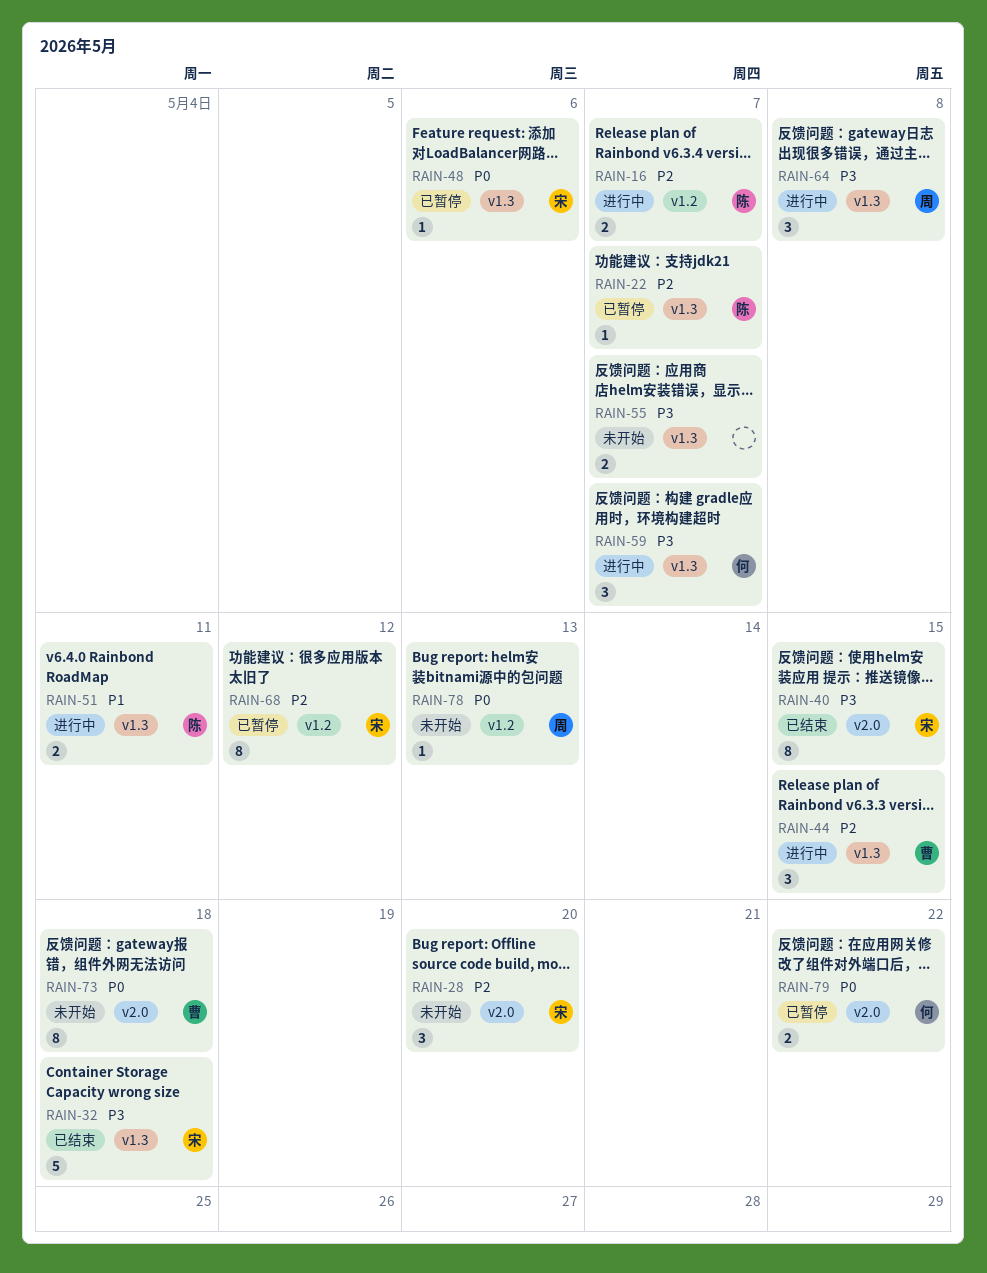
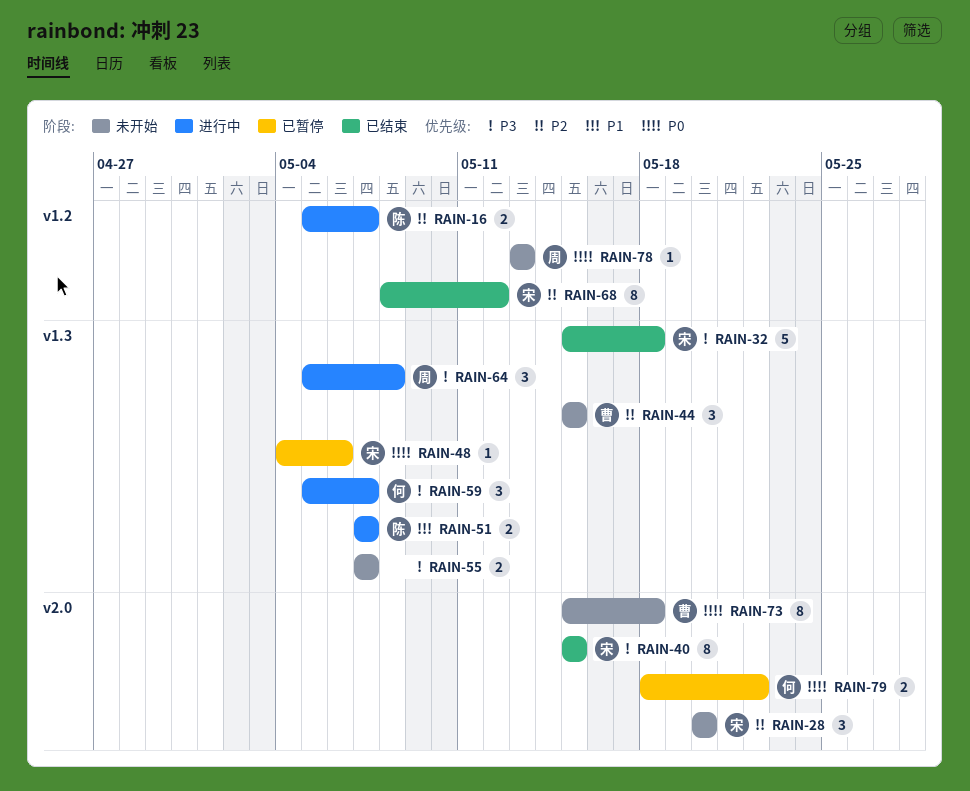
RAIN-22: present -> none
RAIN-44, status: 进行中 -> 未开始
RAIN-51, due: May 11 -> May 7
RAIN-68, status: 已暂停 -> 已结束

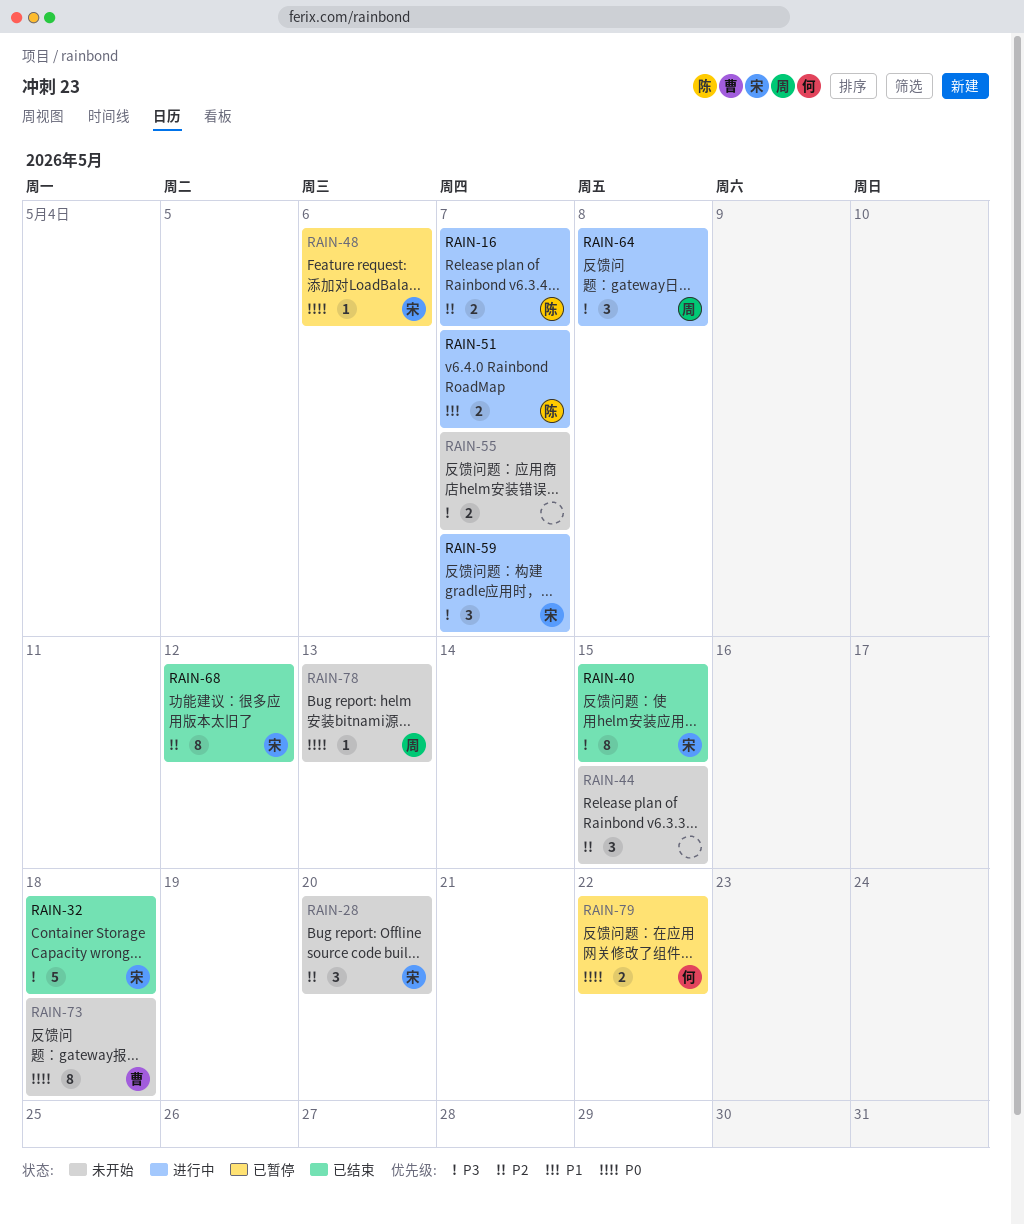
RAIN-44, owner: 曹 -> none
RAIN-59, owner: 何 -> 宋

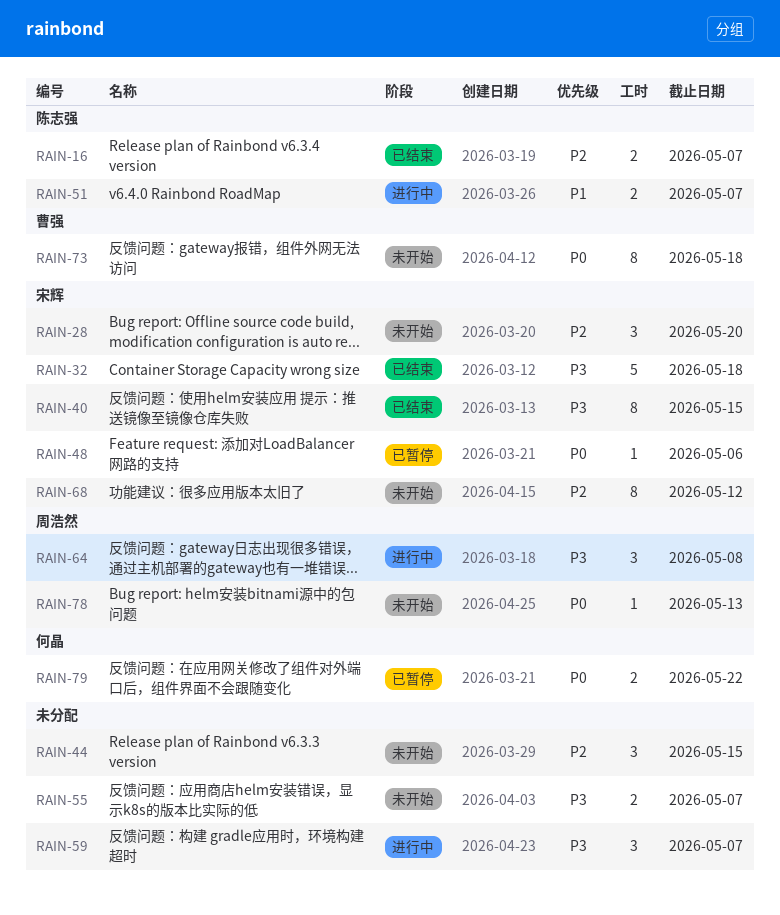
RAIN-16, status: 进行中 -> 已结束
RAIN-59, owner: 宋辉 -> none
RAIN-68, status: 已结束 -> 未开始

